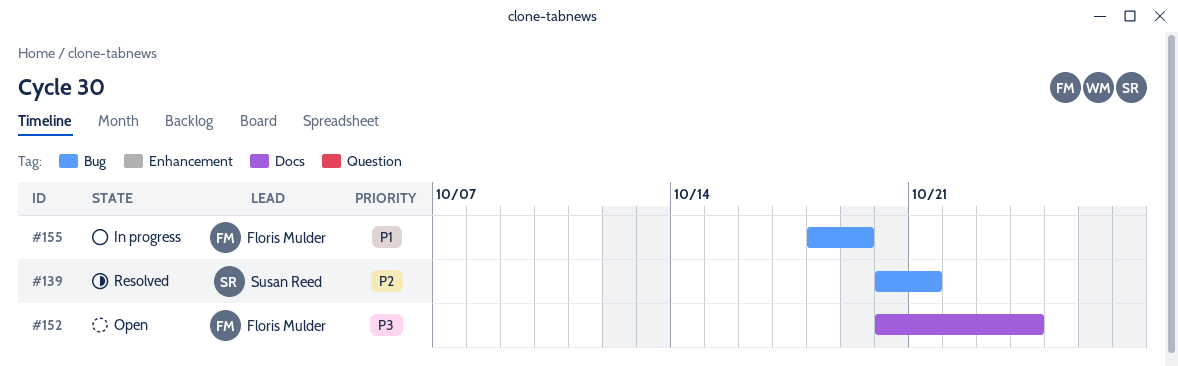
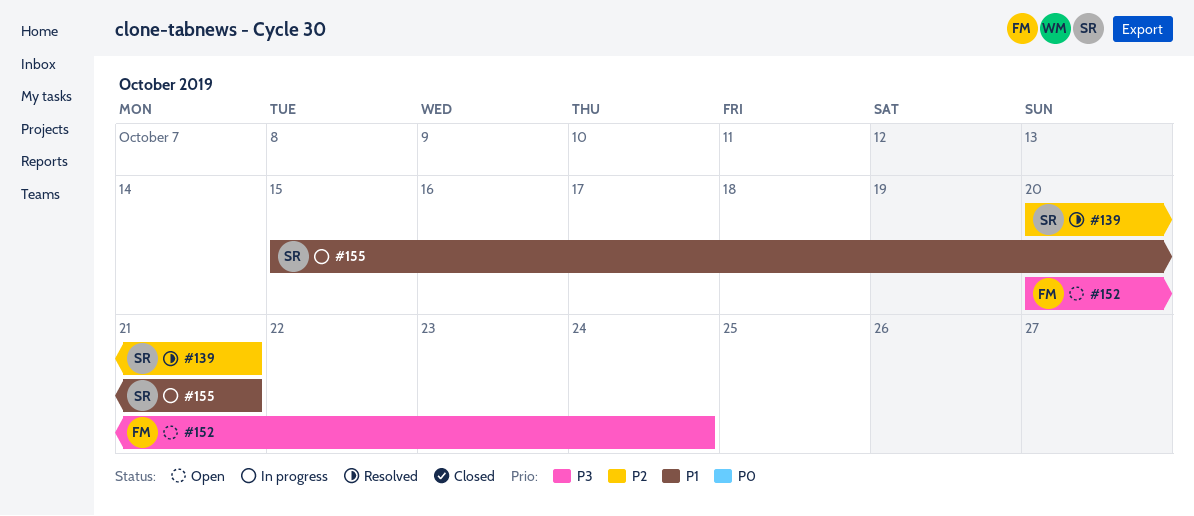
#155, owner: Floris Mulder -> Susan Reed
#155, start: Oct 18 -> Oct 15
#155, due: Oct 19 -> Oct 21

